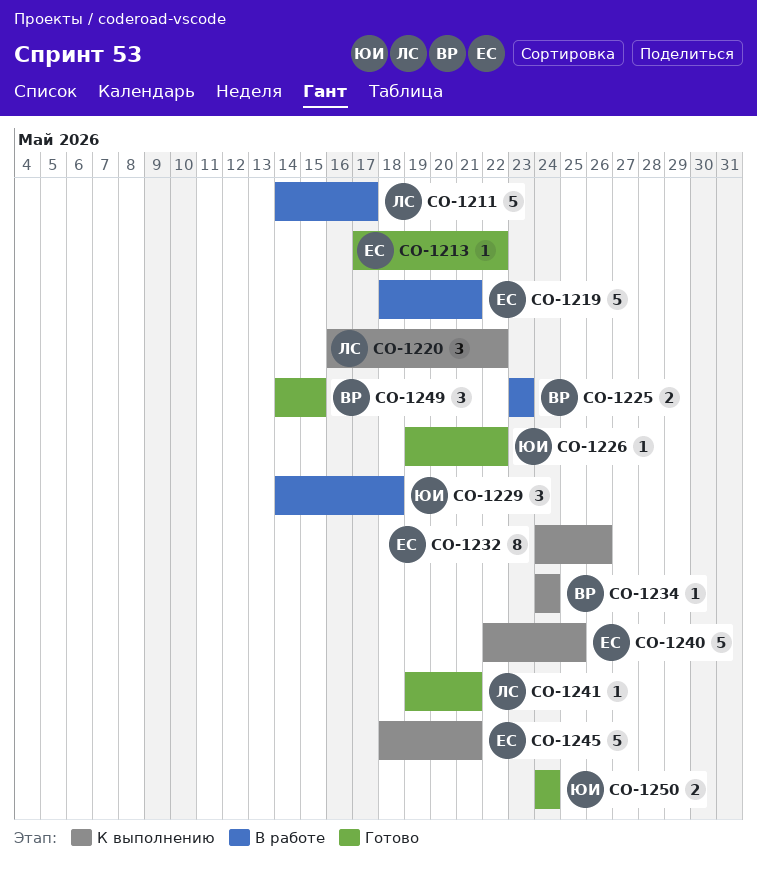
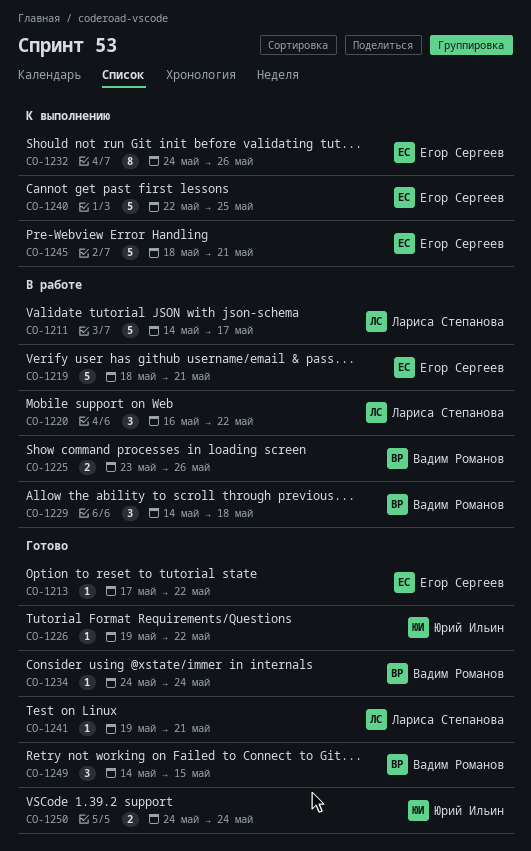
CO-1220, status: К выполнению -> В работе
CO-1225, due: May 23 -> May 26
CO-1229, owner: Юрий Ильин -> Вадим Романов
CO-1234, status: К выполнению -> Готово

